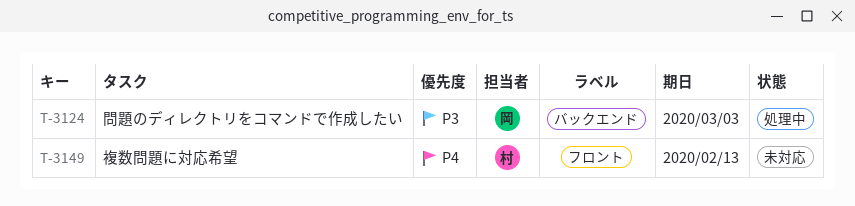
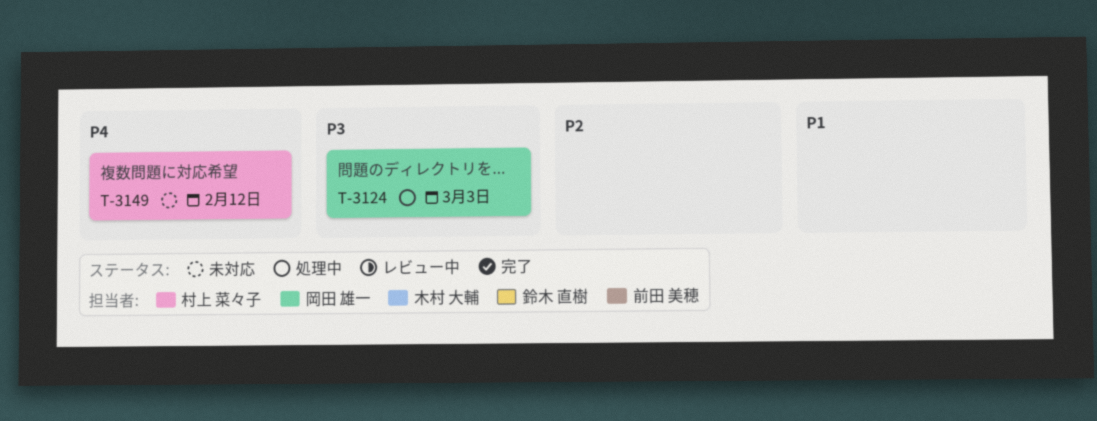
T-3149, due: Feb 13 -> Feb 12

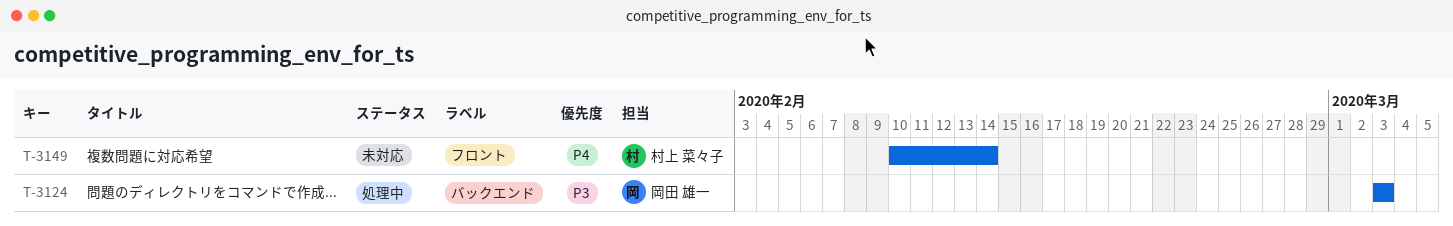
T-3149, due: Feb 12 -> Feb 14

